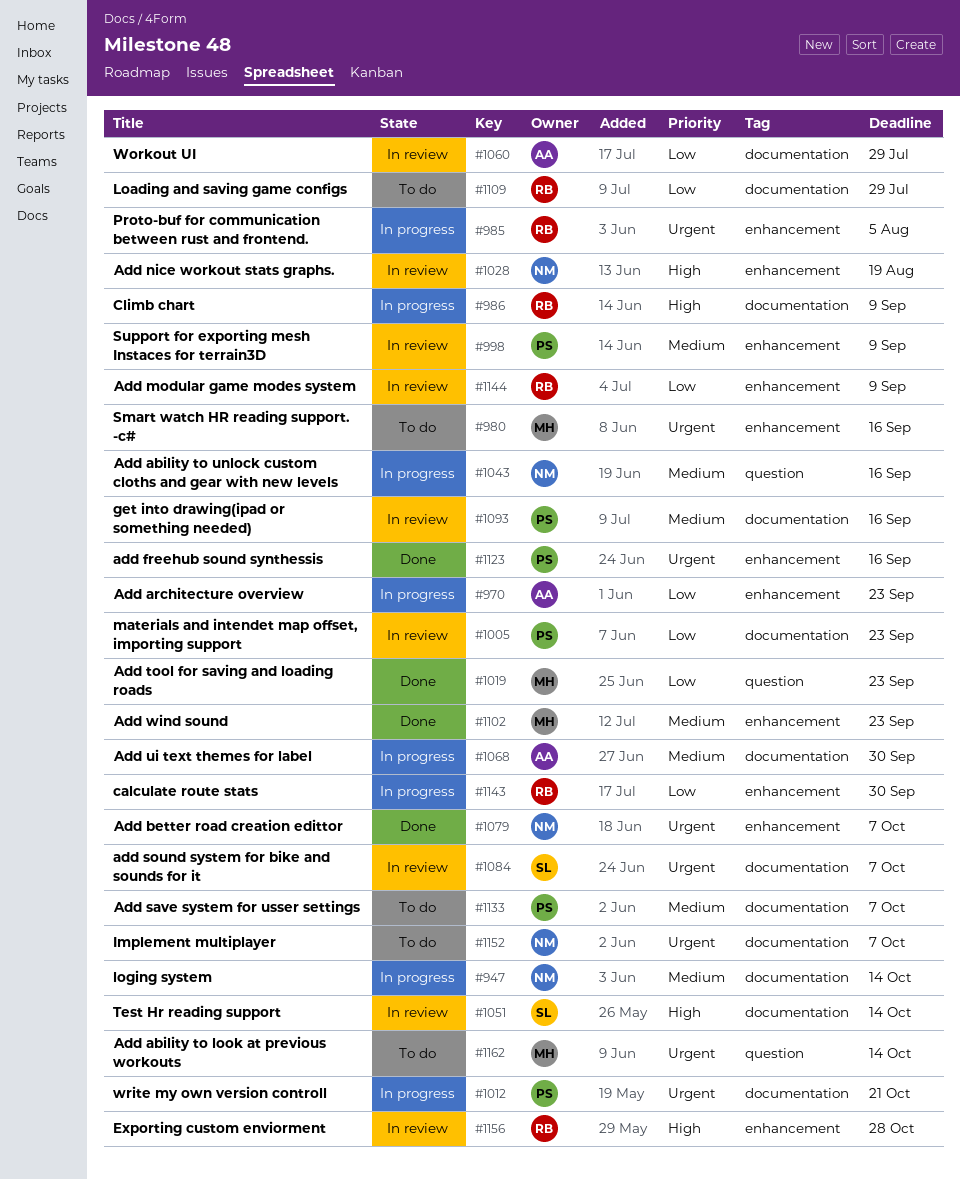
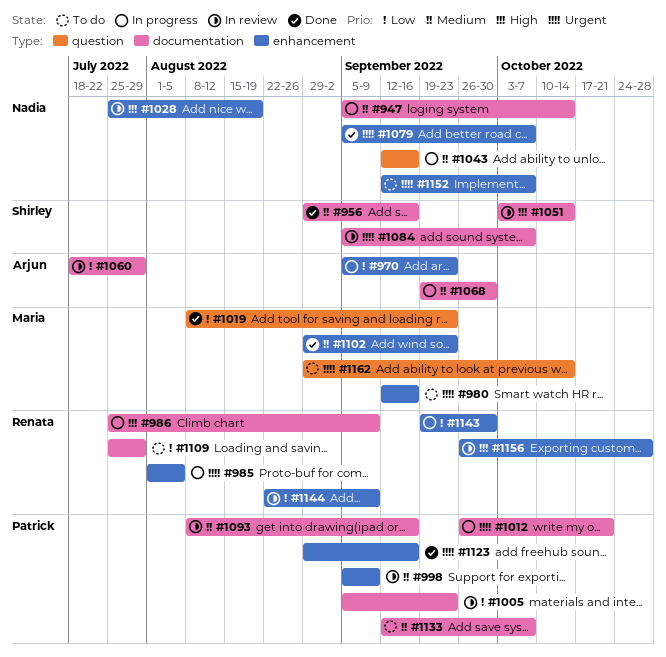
#956: none -> present
#1152, label: documentation -> enhancement

